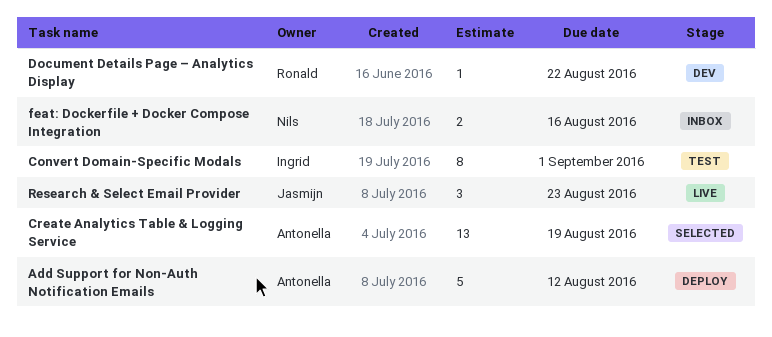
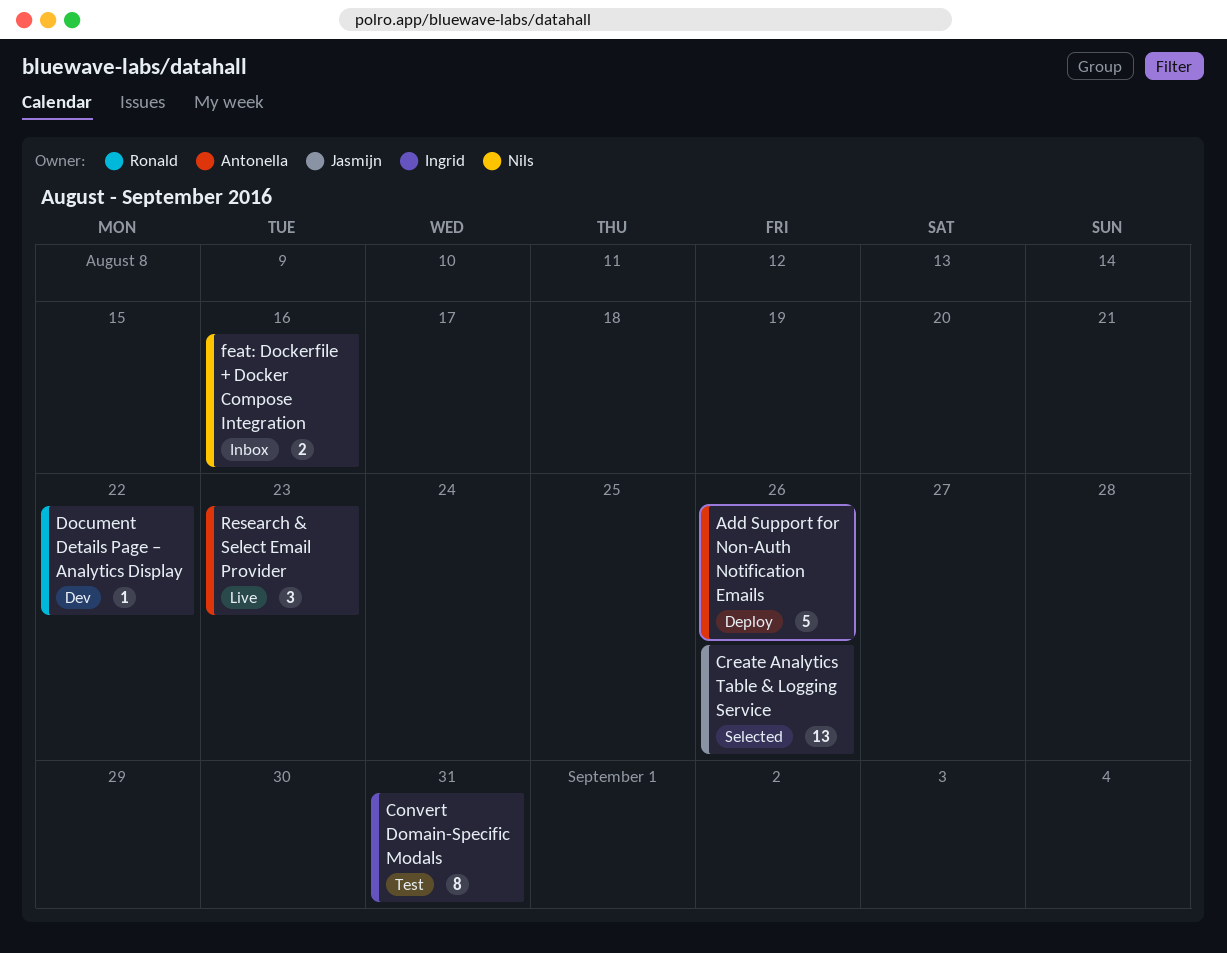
Add Support for Non-Auth Notification Emails, due: Aug 12 -> Aug 26
Convert Domain-Specific Modals, due: Sep 1 -> Aug 31
Create Analytics Table & Logging Service, owner: Antonella -> Jasmijn
Create Analytics Table & Logging Service, due: Aug 19 -> Aug 26
Research & Select Email Provider, owner: Jasmijn -> Antonella

